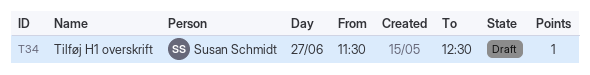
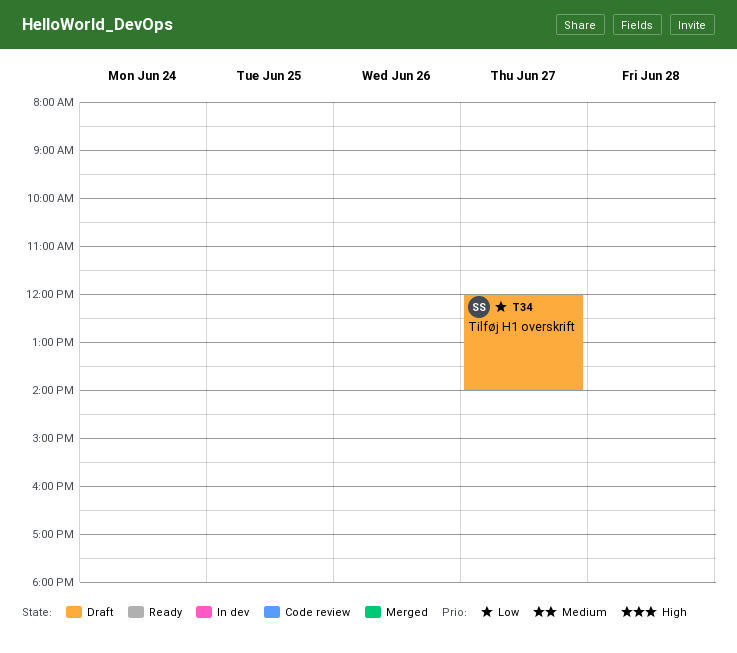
T34, begins: 11:30 -> 12:00
T34, ends: 12:30 -> 14:00

